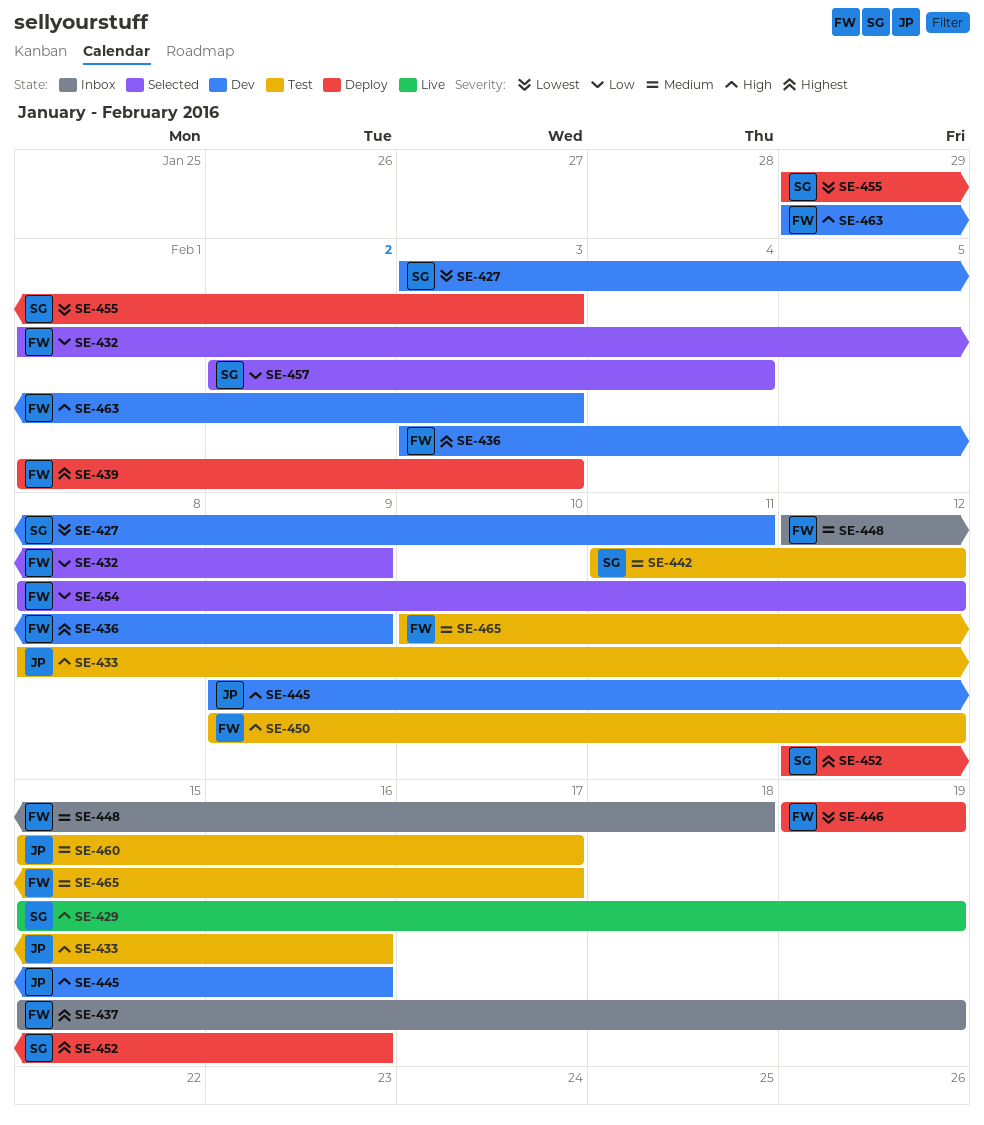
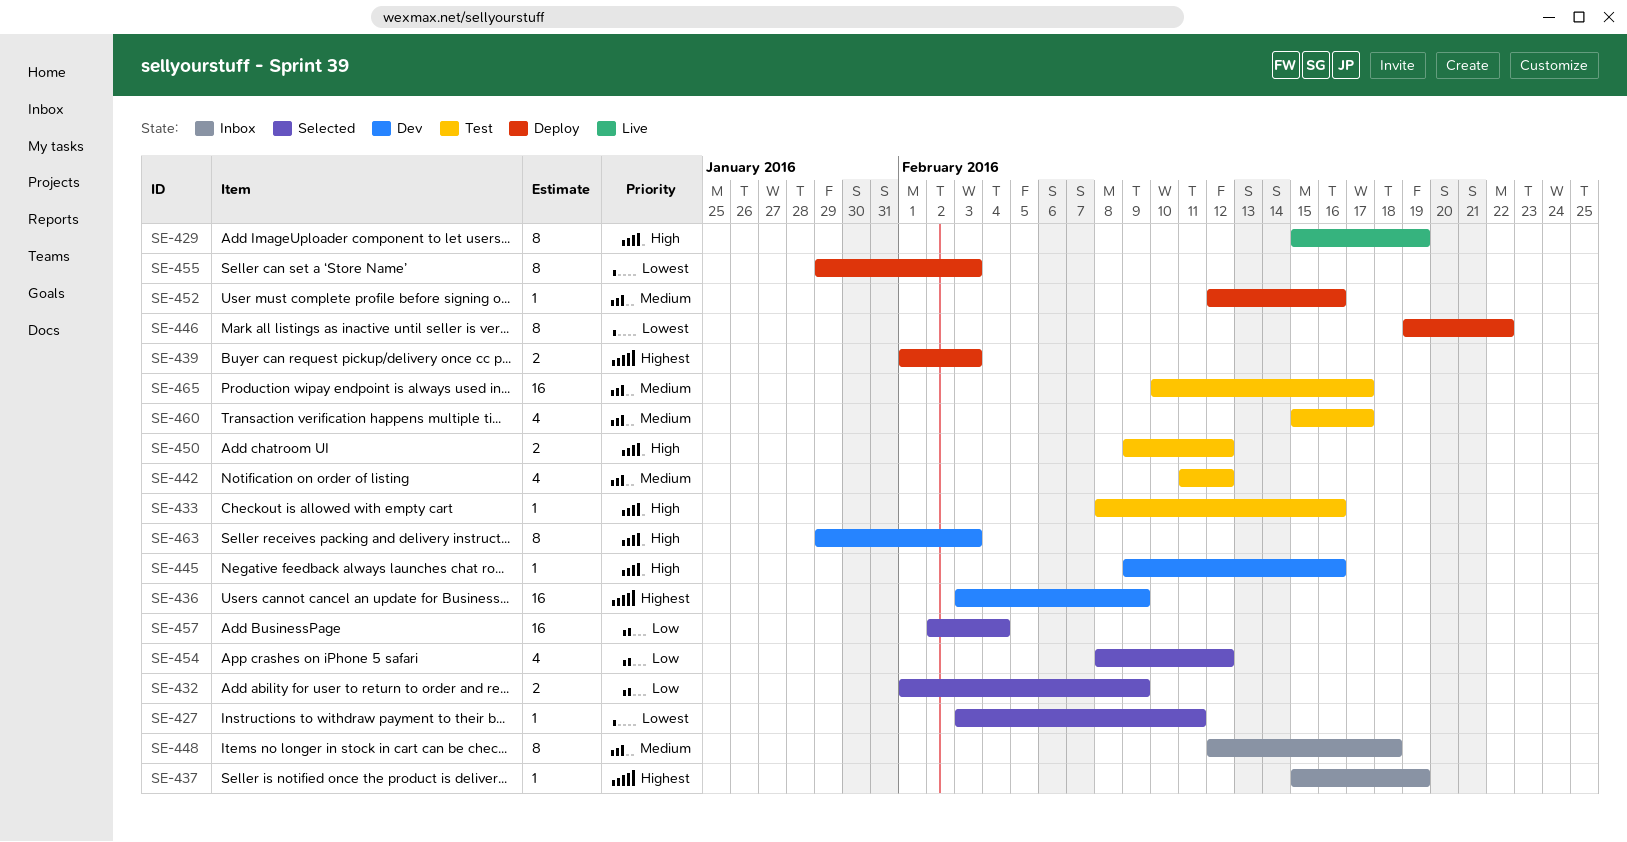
SE-427, status: Dev -> Selected
SE-446, due: Feb 19 -> Feb 22
SE-452, priority: Highest -> Medium

